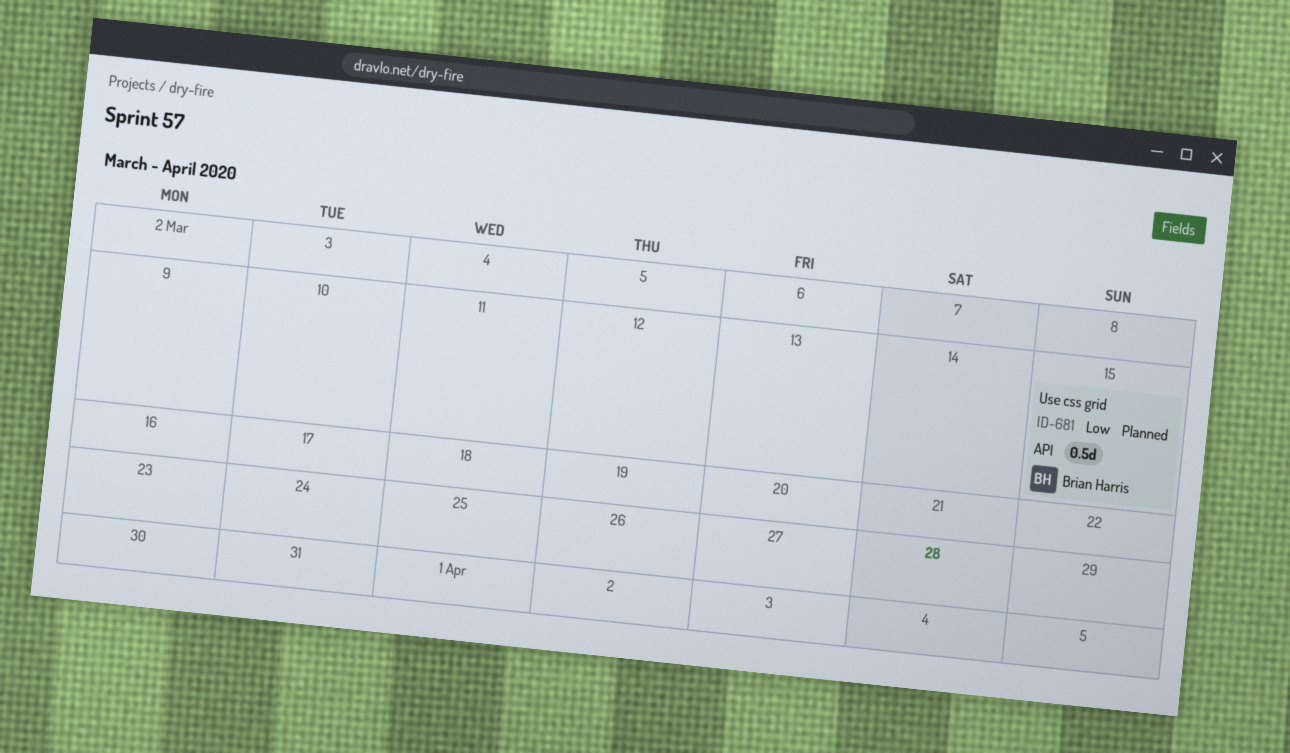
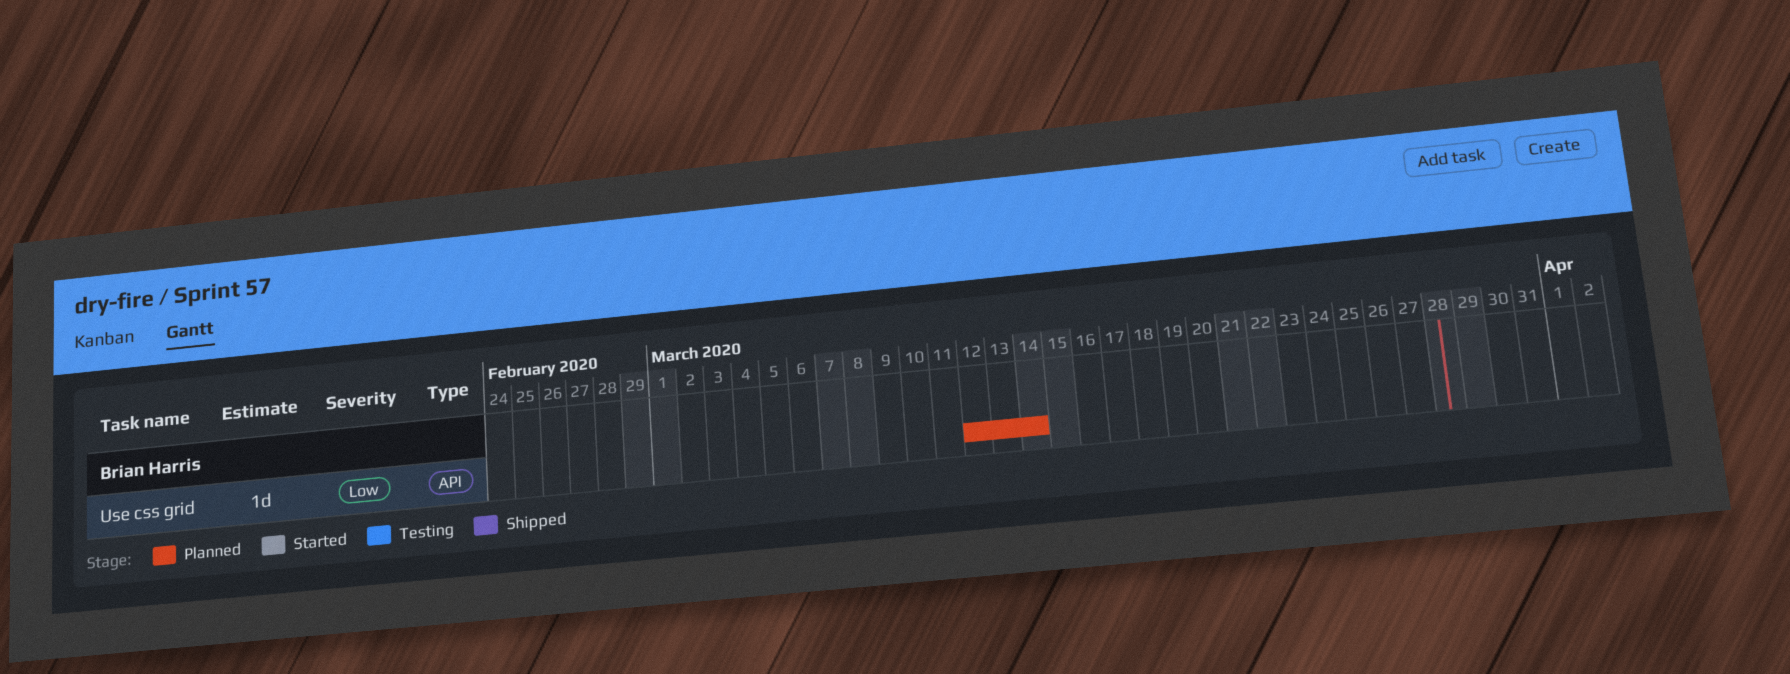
Use css grid, estimate: 0.5d -> 1d
Use css grid, due: Mar 15 -> Mar 14

